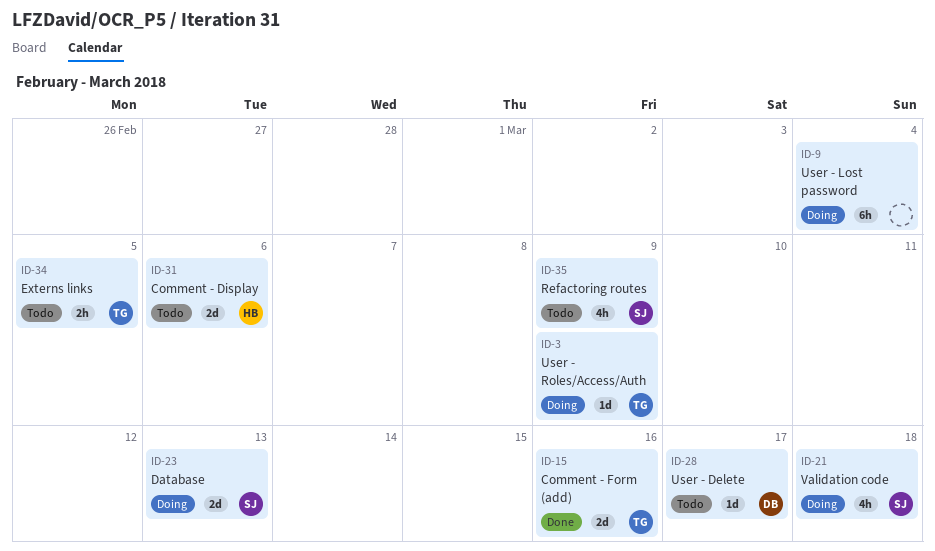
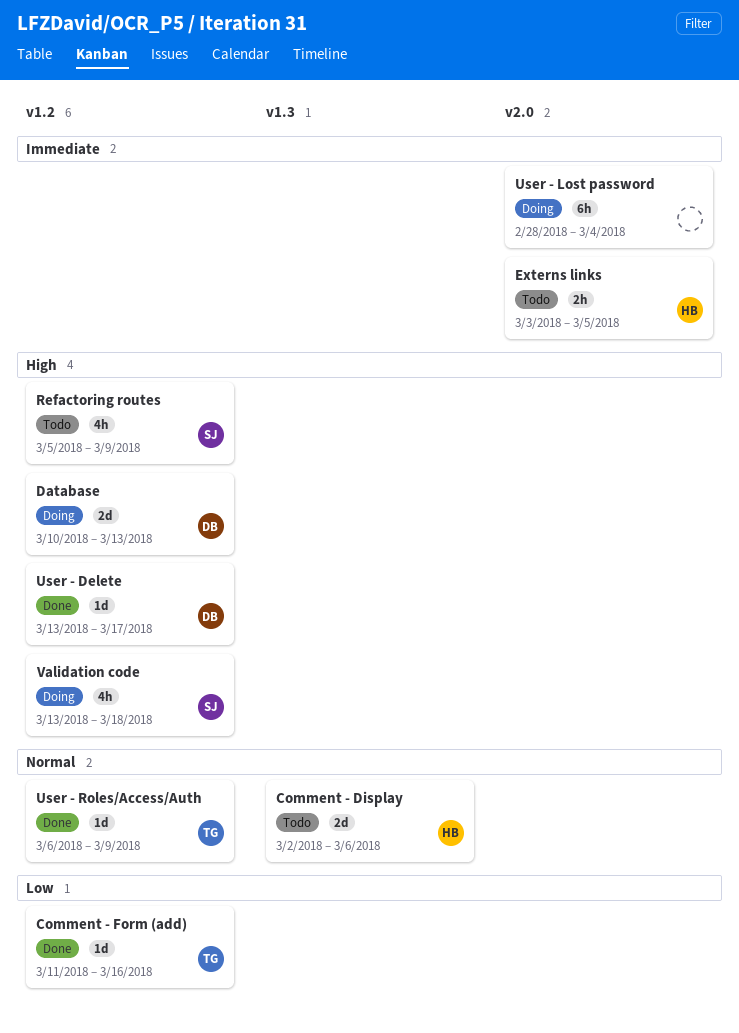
Comment - Form (add), estimate: 2d -> 1d
Database, owner: SJ -> DB
Externs links, owner: TG -> HB
User - Delete, status: Todo -> Done
User - Roles/Access/Auth, status: Doing -> Done

